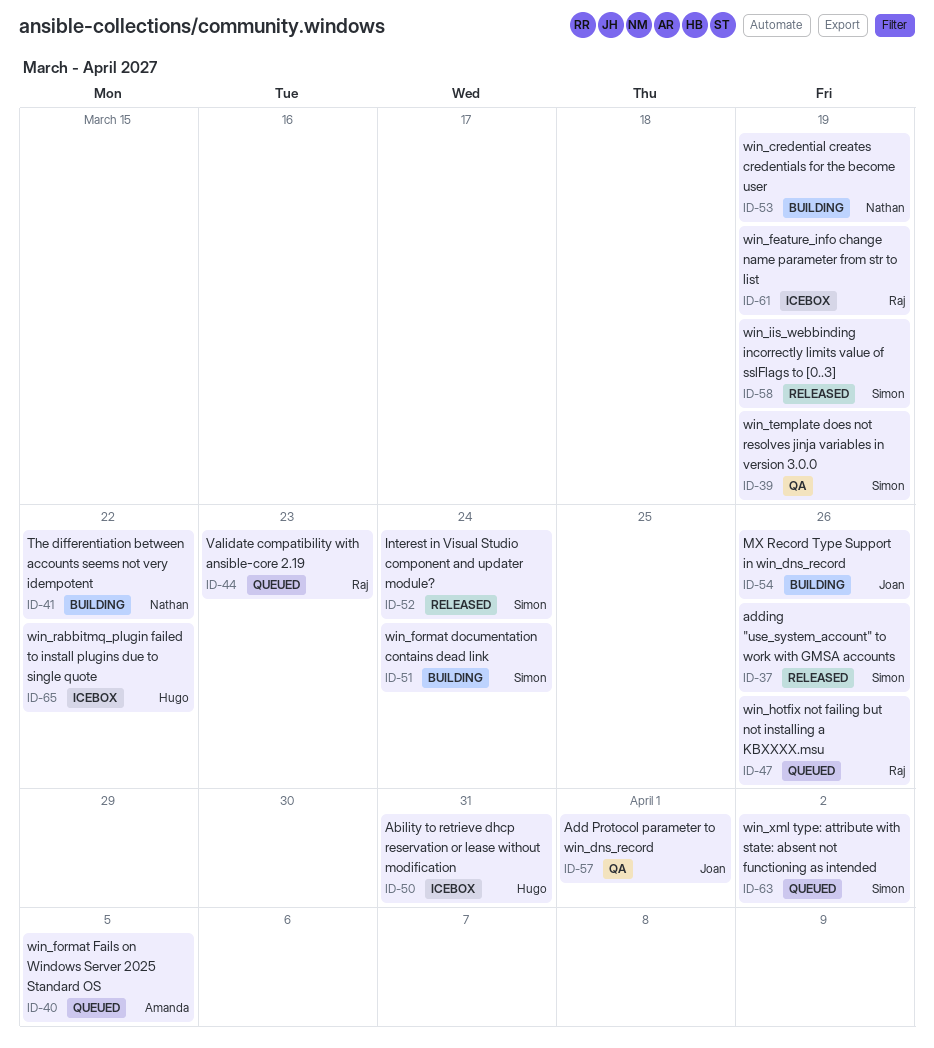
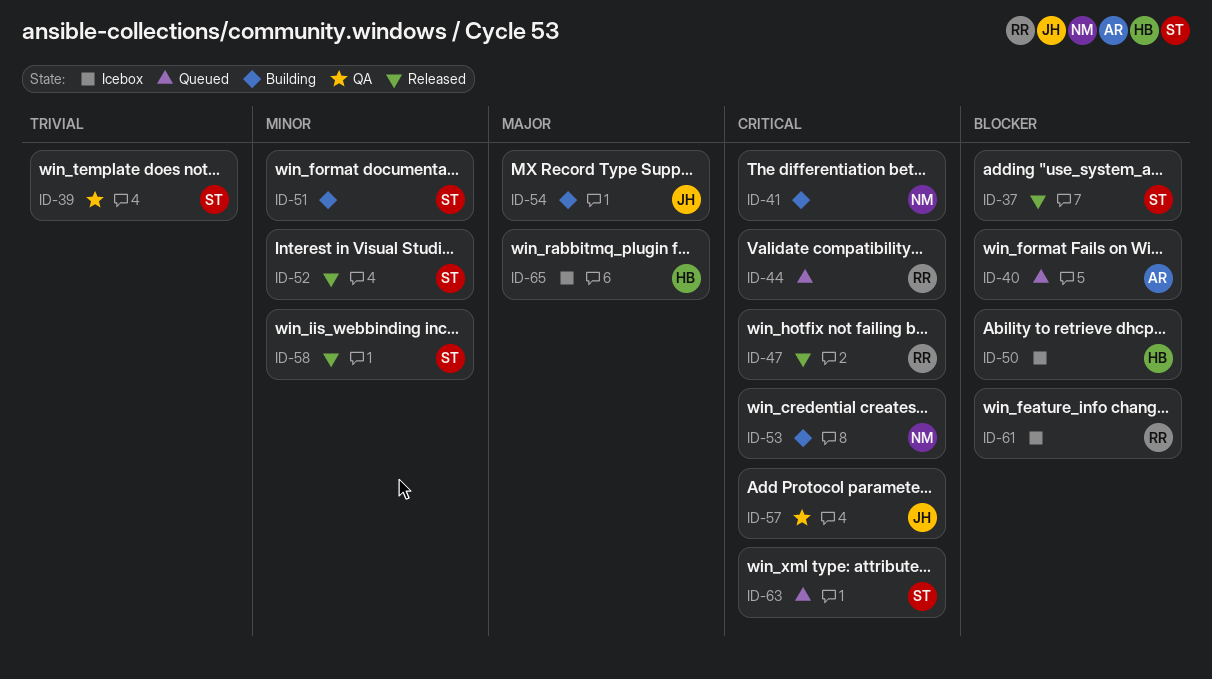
ID-47, status: Queued -> Released

